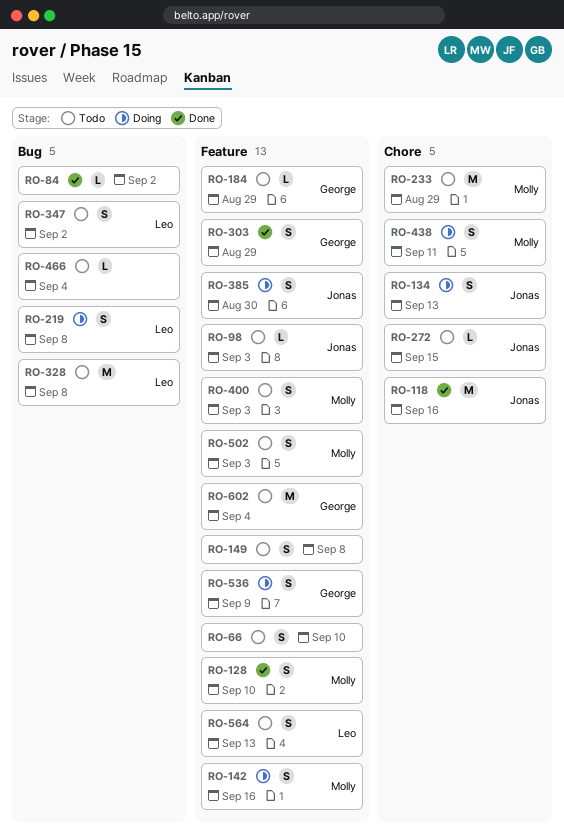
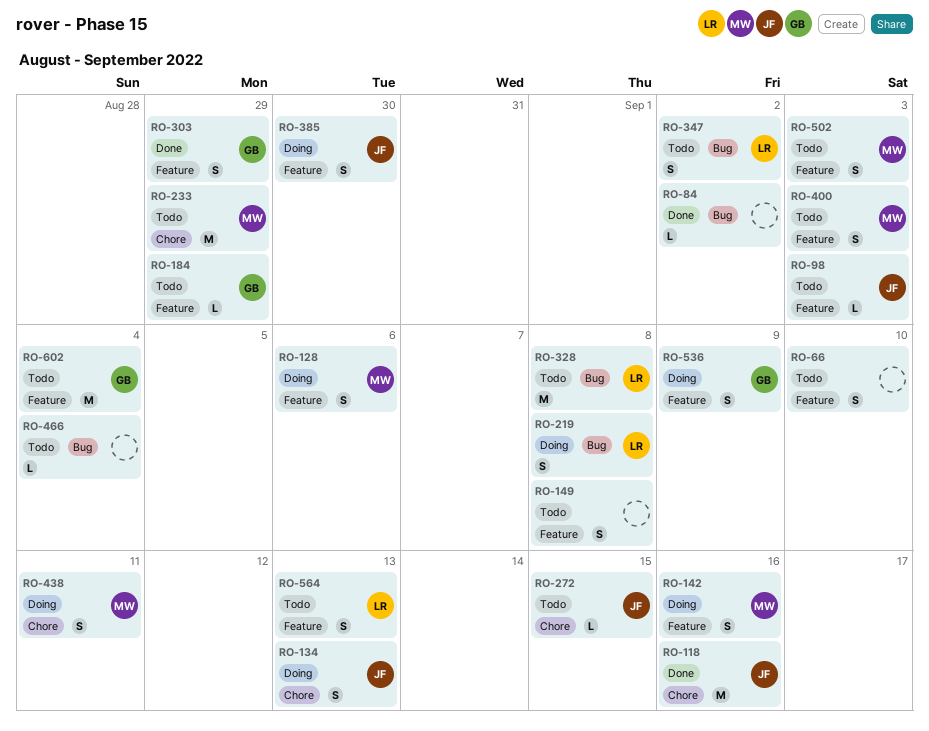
RO-128, status: Done -> Doing
RO-128, due: Sep 10 -> Sep 6

